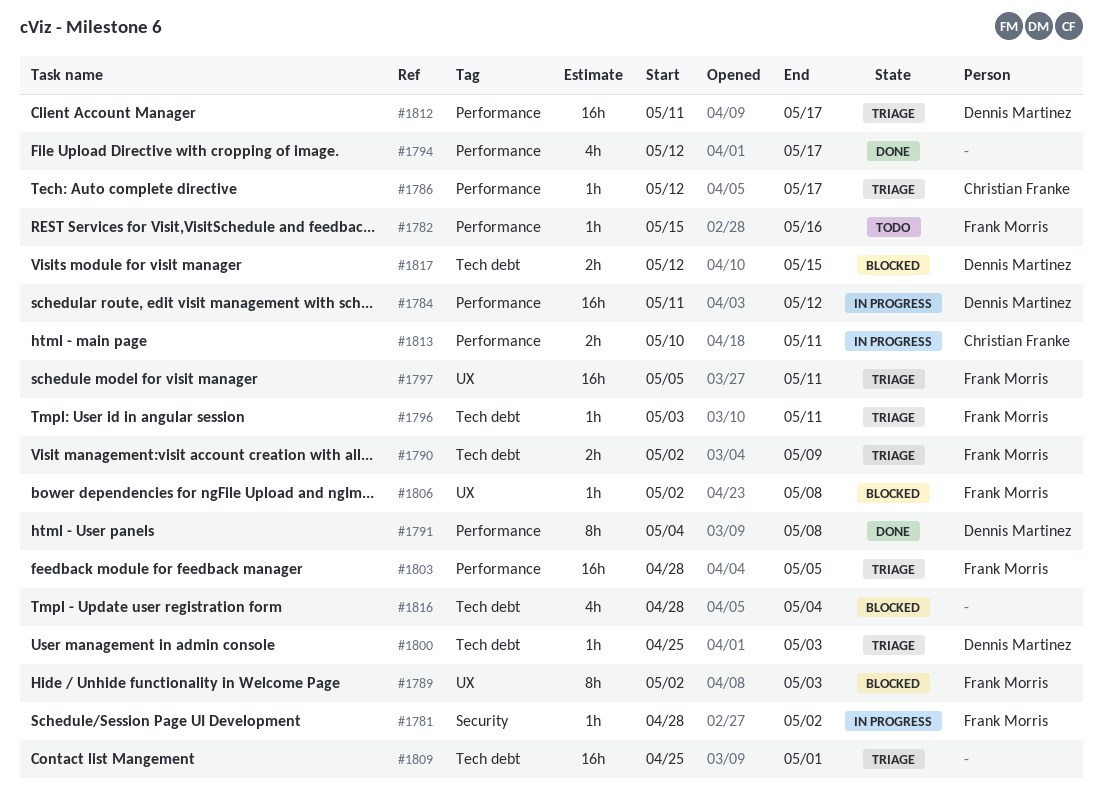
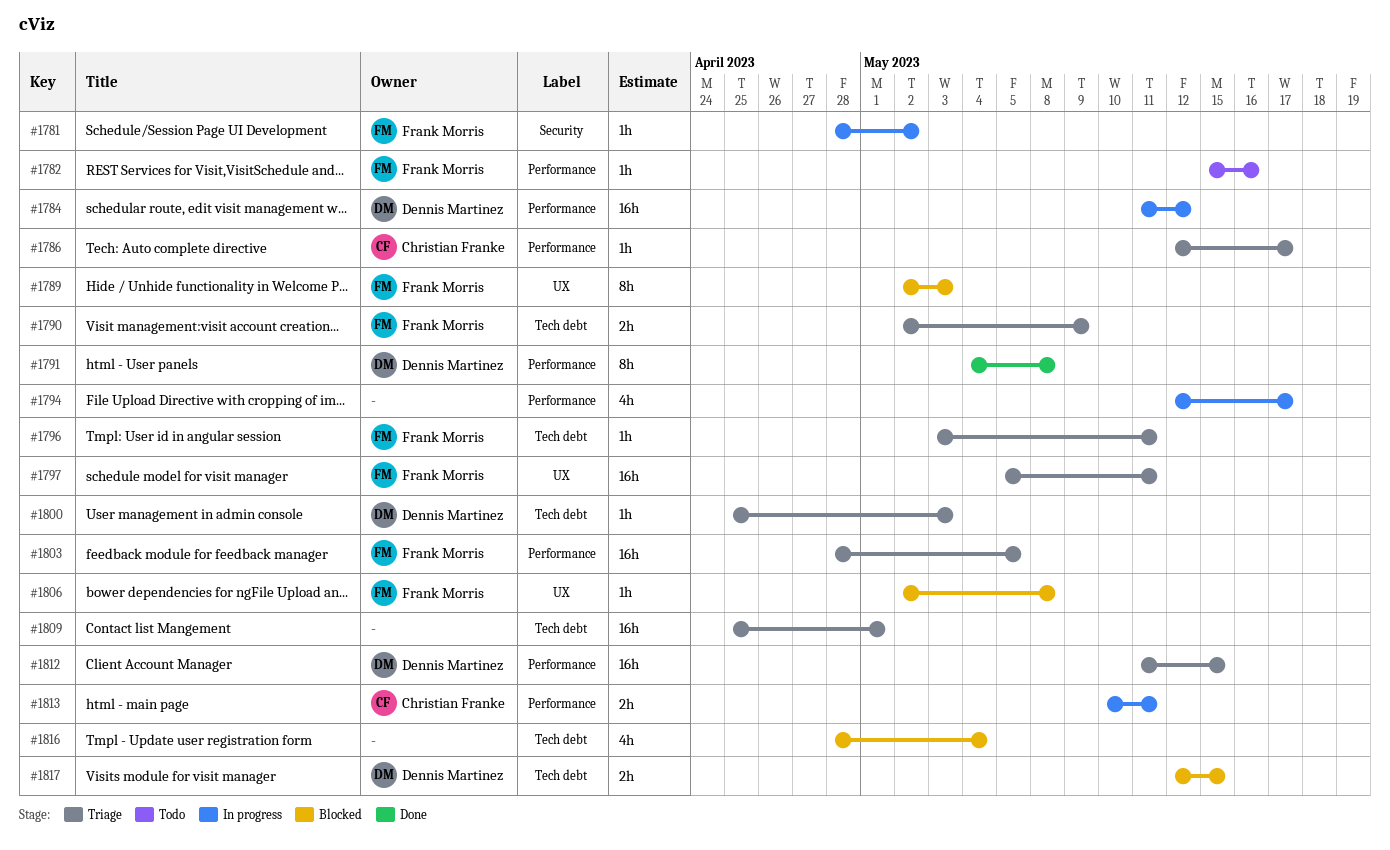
#1794, status: Done -> In progress
#1812, due: May 17 -> May 15

